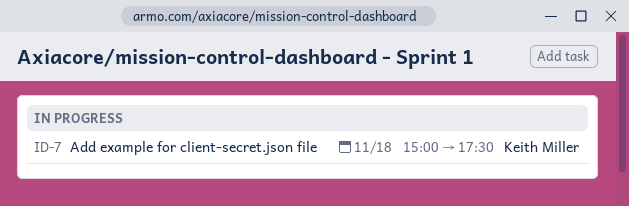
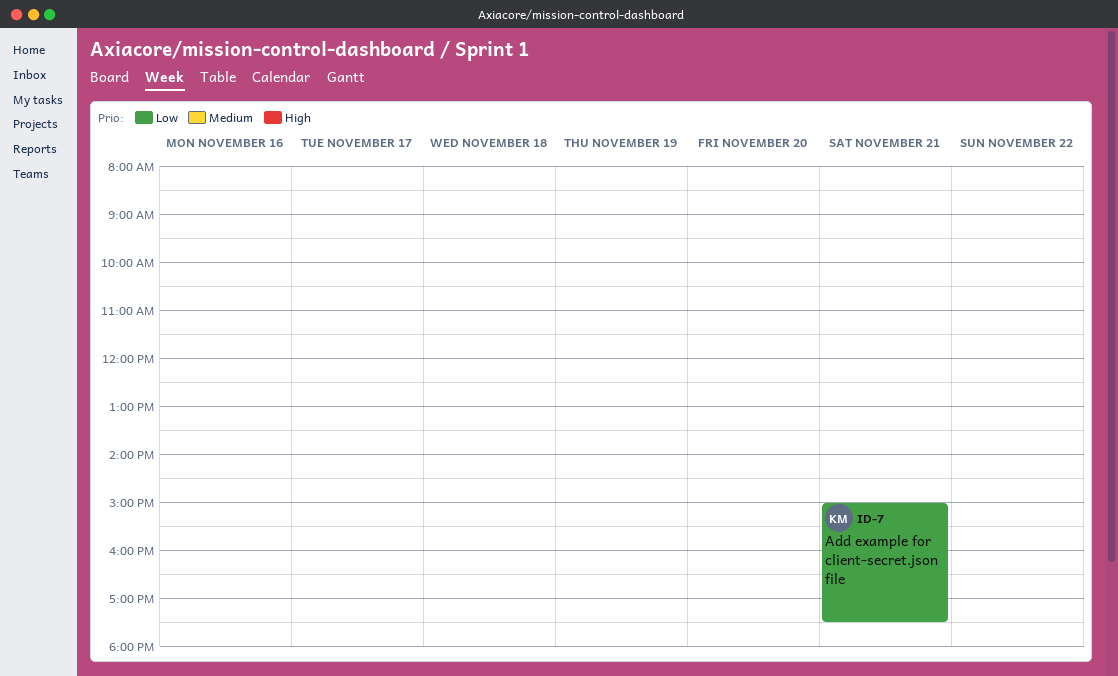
ID-7, day: Nov 18 -> Nov 21

